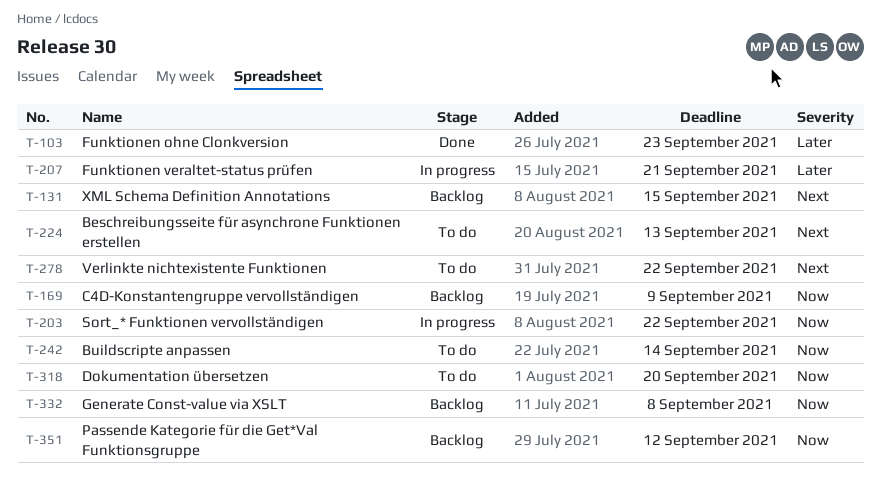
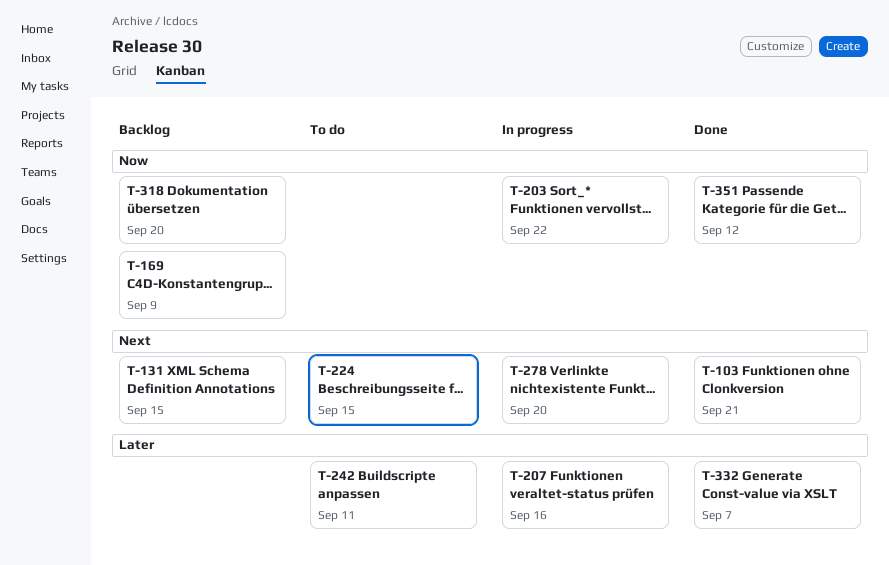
T-103, priority: Later -> Next
T-103, due: Sep 23 -> Sep 21
T-207, due: Sep 21 -> Sep 16
T-224, due: Sep 13 -> Sep 15
T-242, priority: Now -> Later
T-242, due: Sep 14 -> Sep 11
T-278, status: To do -> In progress
T-278, due: Sep 22 -> Sep 20
T-318, status: To do -> Backlog
T-332, status: Backlog -> Done
T-332, priority: Now -> Later
T-332, due: Sep 8 -> Sep 7
T-351, status: Backlog -> Done

